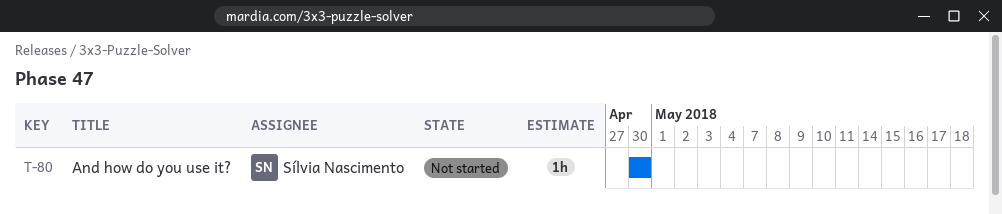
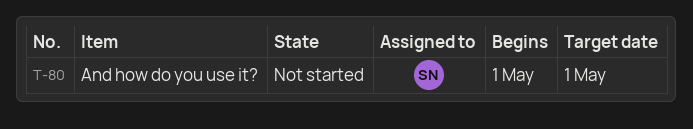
T-80, start: Apr 30 -> May 1
T-80, due: Apr 30 -> May 1

